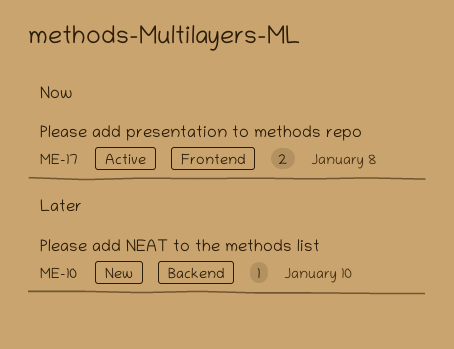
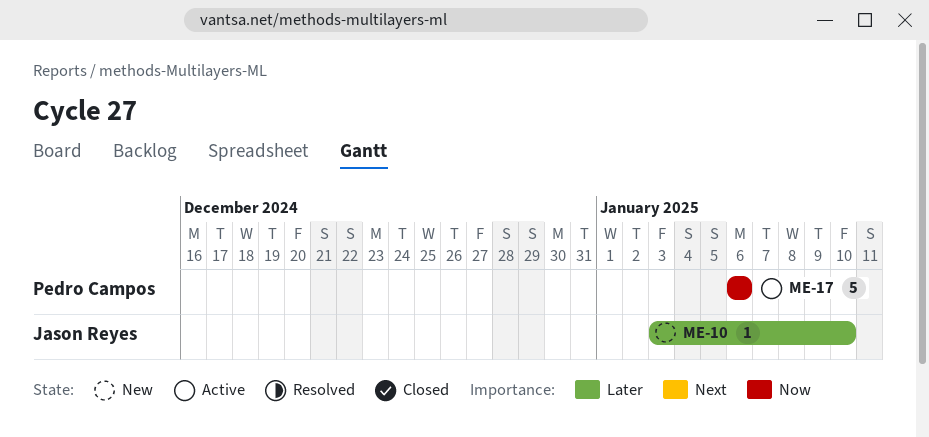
ME-17, estimate: 2 -> 5
ME-17, due: Jan 8 -> Jan 6

